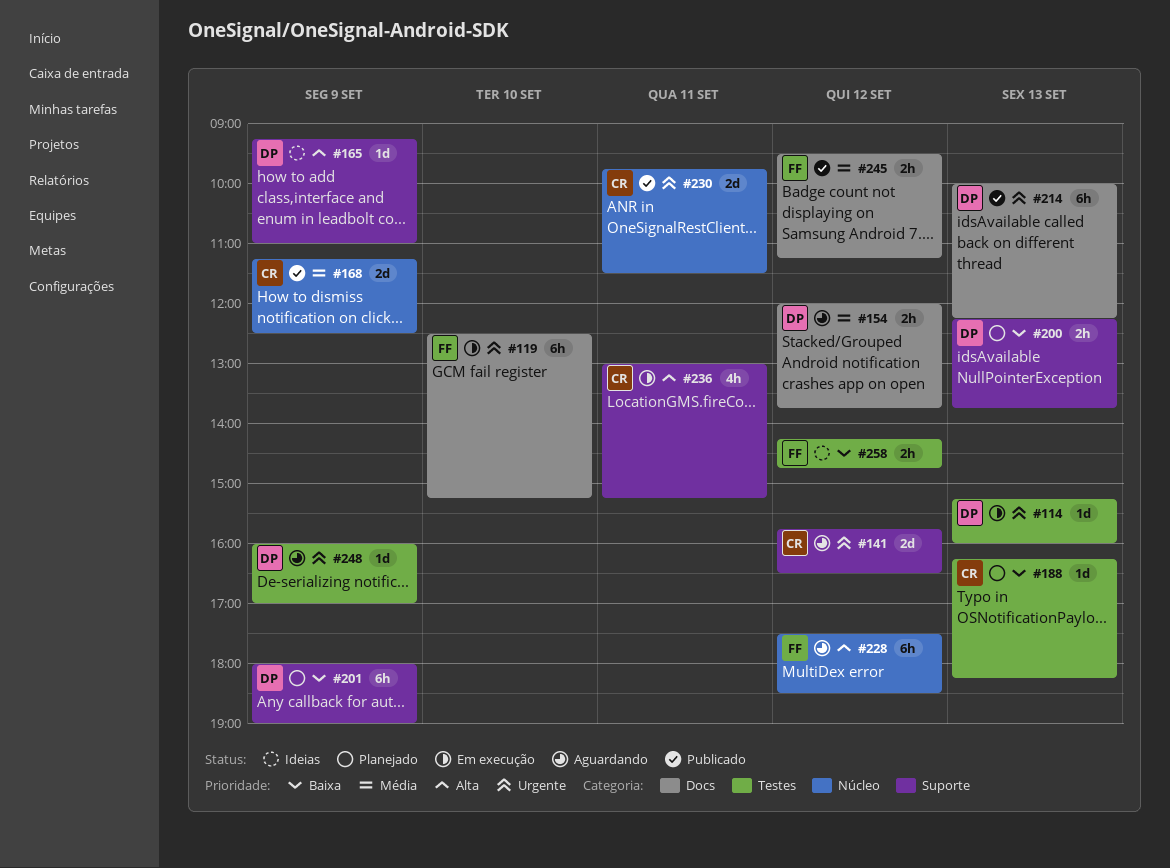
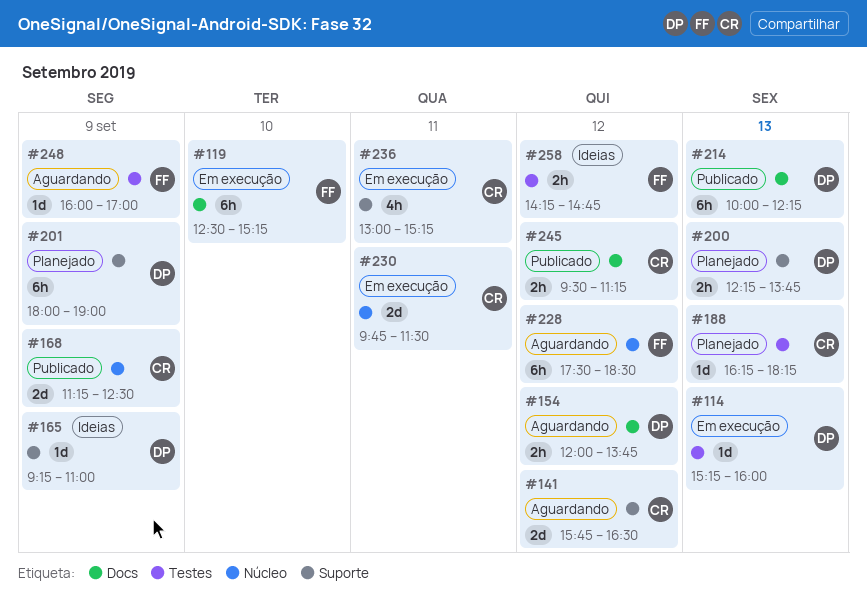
#230, status: Publicado -> Em execução
#245, owner: FF -> CR
#248, owner: DP -> FF

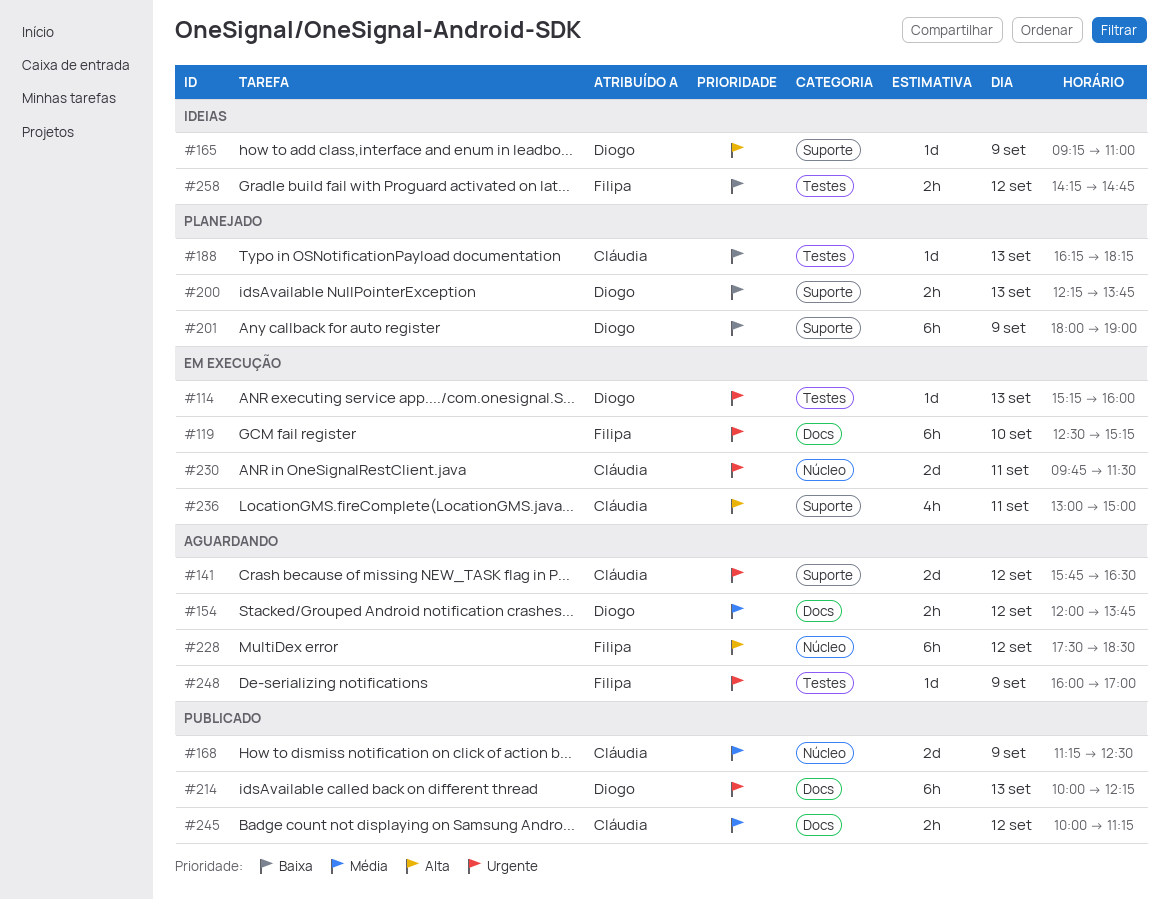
#236, ends: 15:15 -> 15:00
#245, begins: 09:30 -> 10:00

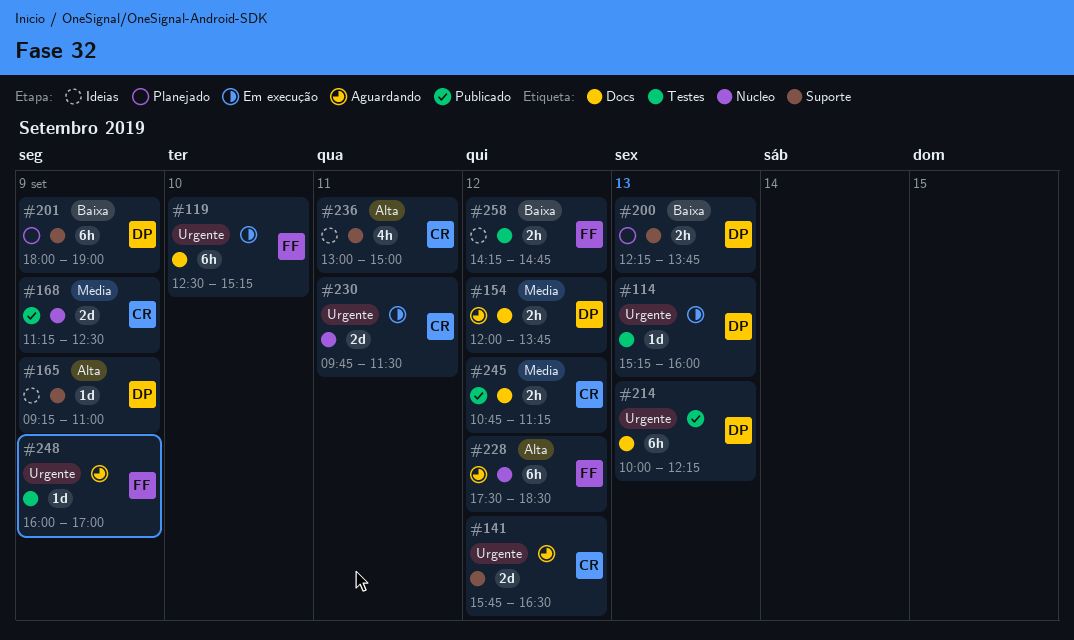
#188: present -> none
#236, status: Em execução -> Ideias
#245, begins: 10:00 -> 10:45

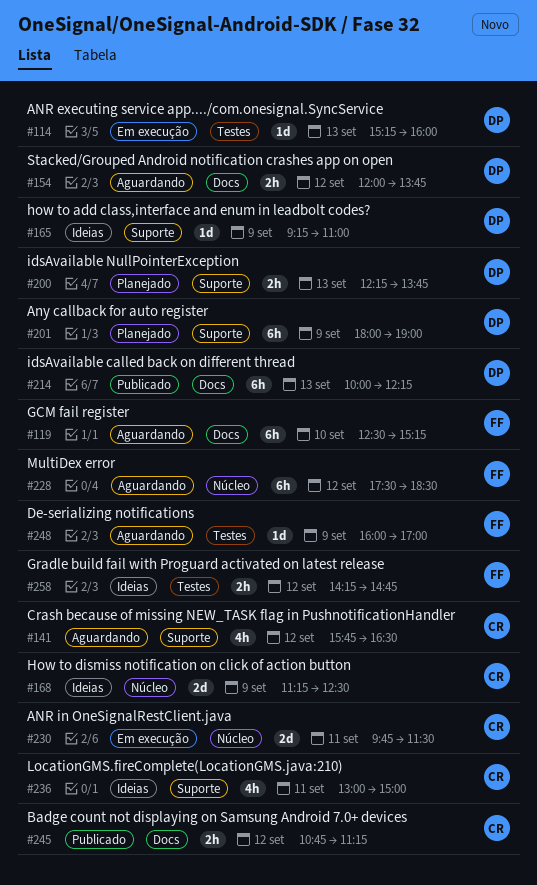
#119, status: Em execução -> Aguardando
#141, estimate: 2d -> 4h
#168, status: Publicado -> Ideias

